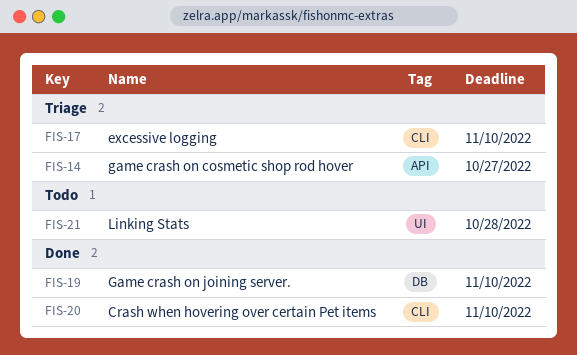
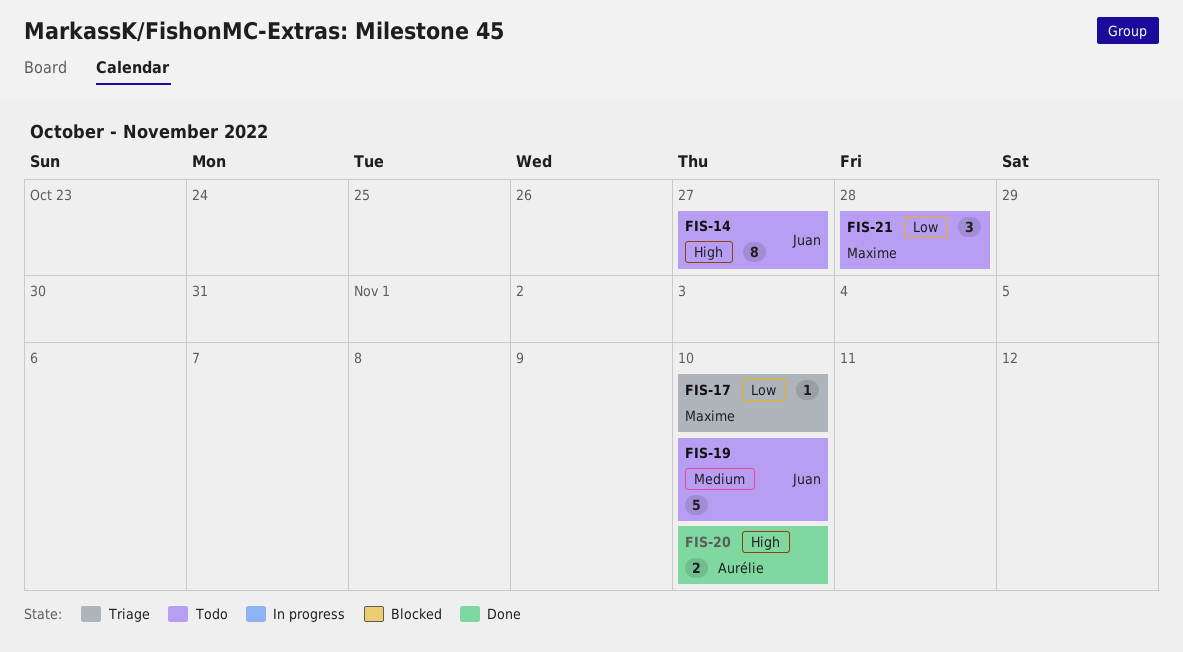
FIS-14, status: Triage -> Todo
FIS-19, status: Done -> Todo

